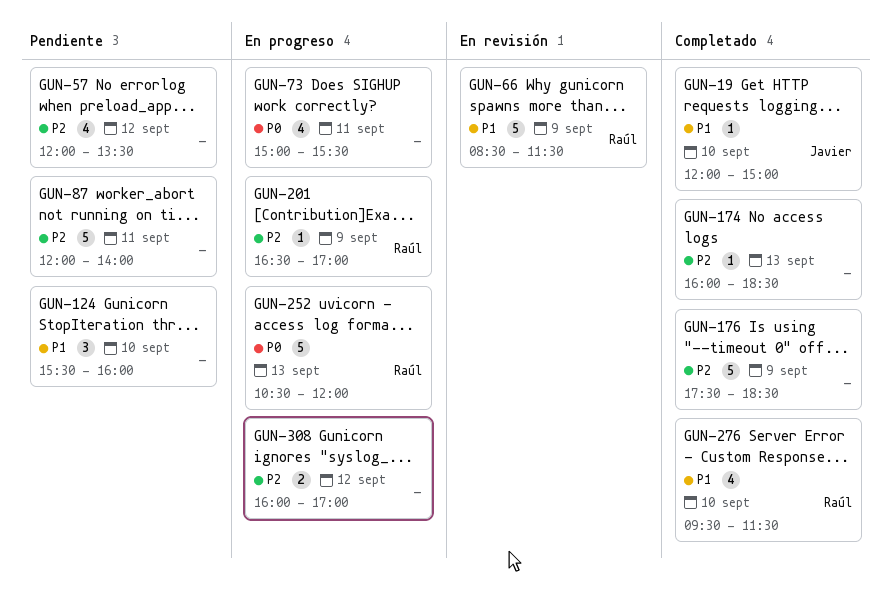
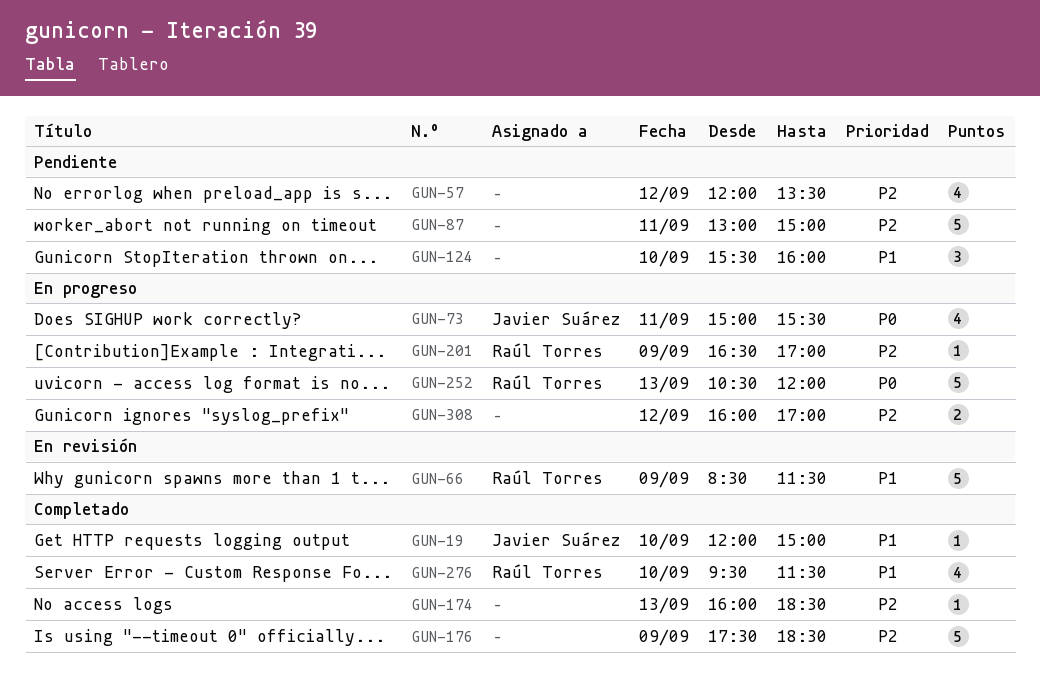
GUN-73, owner: none -> Javier Suárez
GUN-87, begins: 12:00 -> 13:00
GUN-87, ends: 14:00 -> 15:00

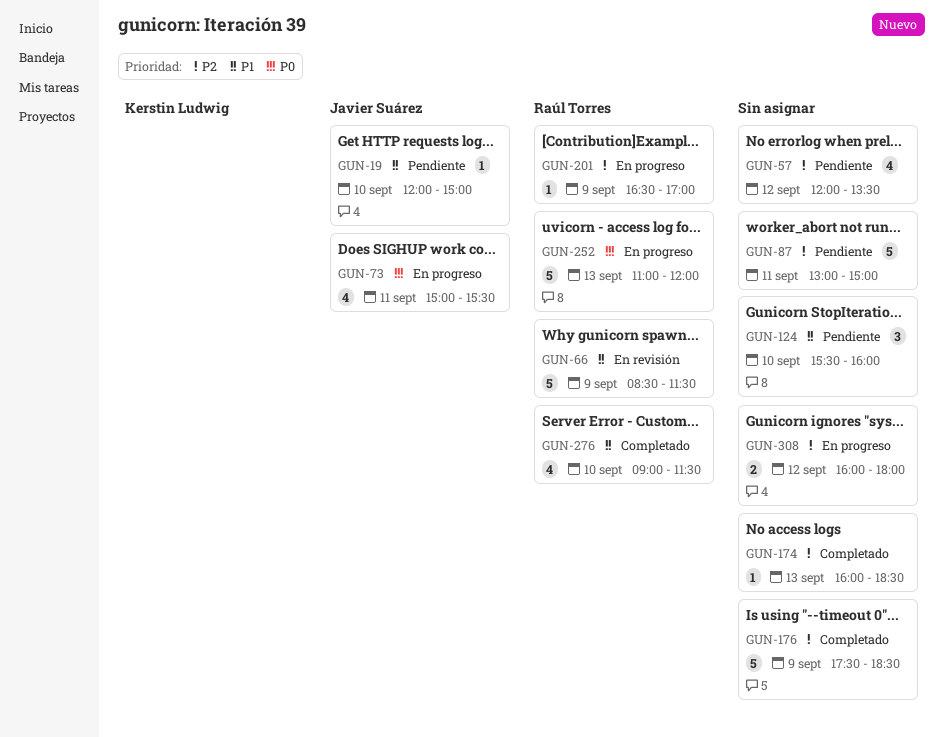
GUN-19, status: Completado -> Pendiente
GUN-252, begins: 10:30 -> 11:00
GUN-276, begins: 09:30 -> 09:00
GUN-308, ends: 17:00 -> 18:00

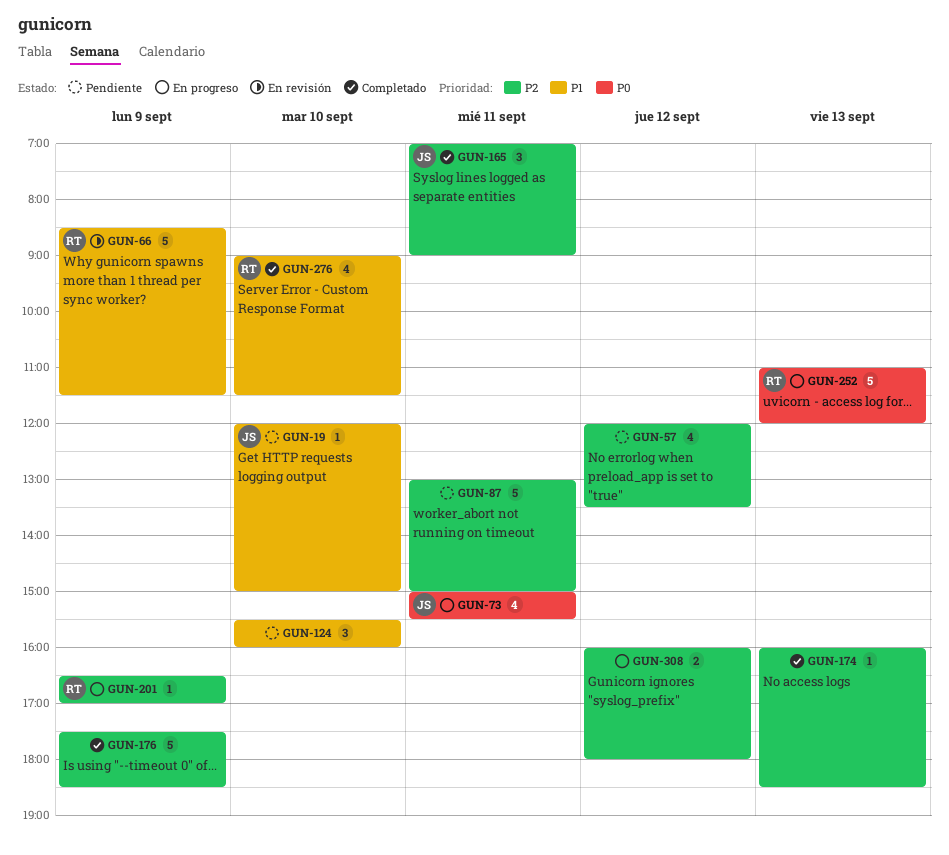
GUN-165: none -> present

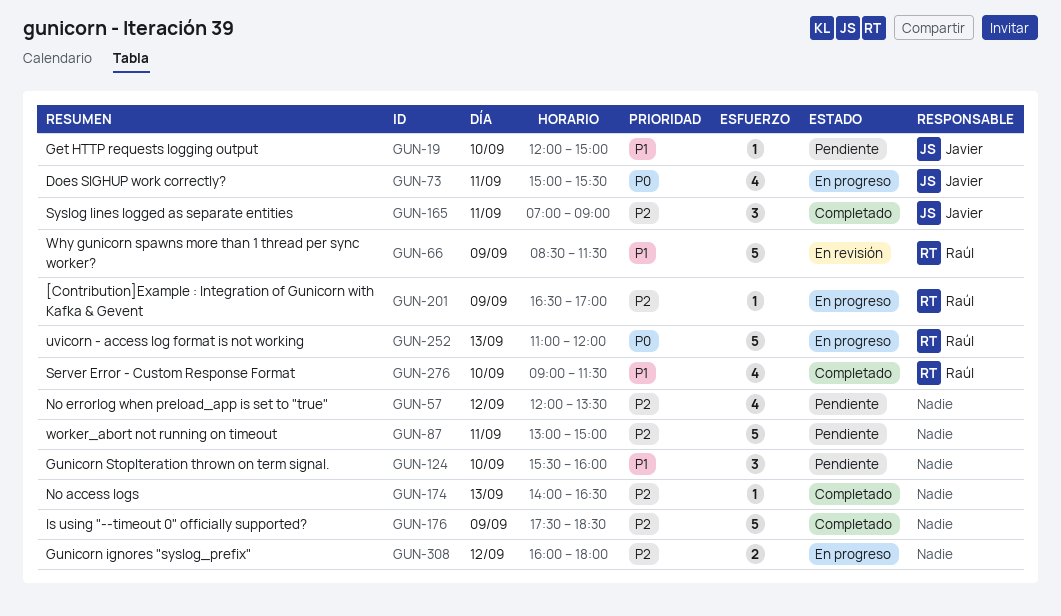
GUN-174, begins: 16:00 -> 14:00
GUN-174, ends: 18:30 -> 16:30

